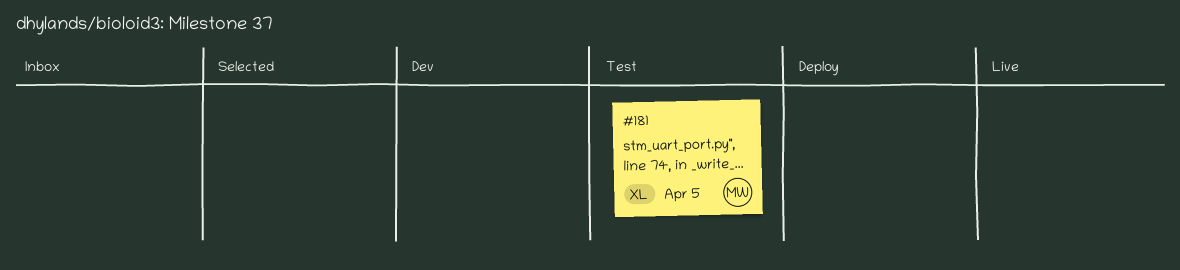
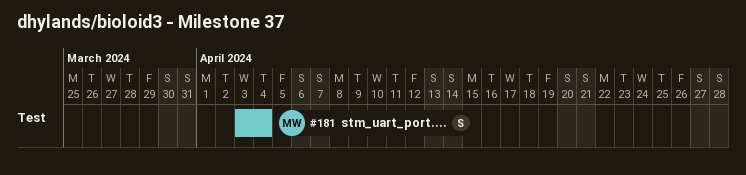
#181, estimate: XL -> S
#181, due: Apr 5 -> Apr 4

